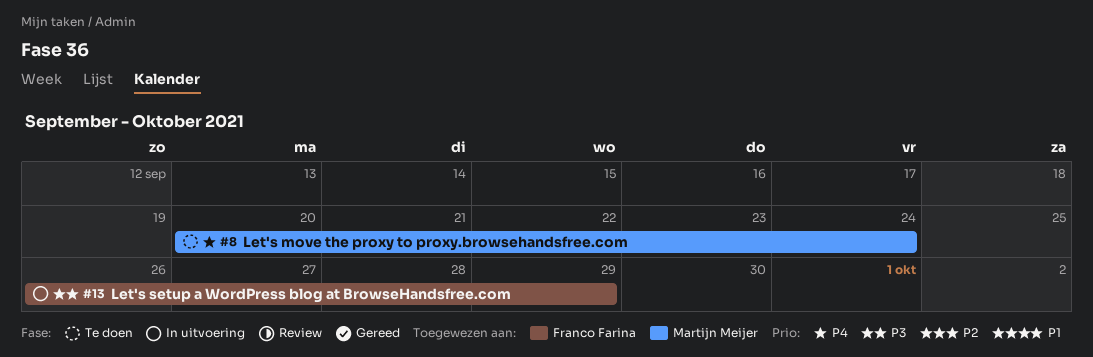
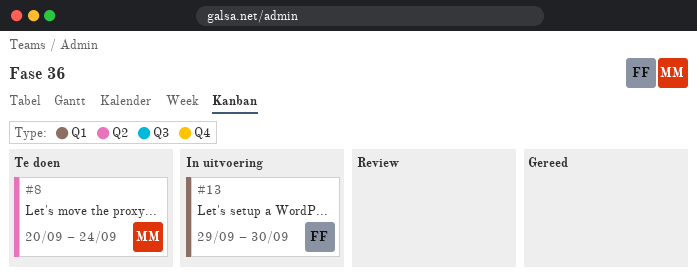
#13, start: Sep 26 -> Sep 29
#13, due: Sep 29 -> Sep 30

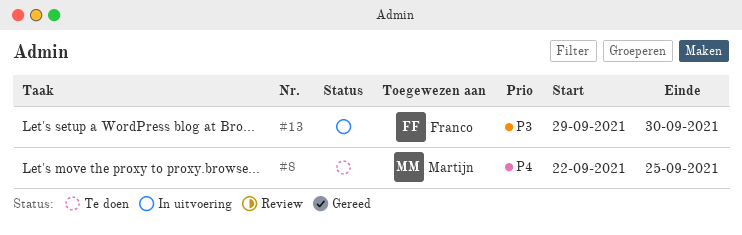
#8, start: Sep 20 -> Sep 22
#8, due: Sep 24 -> Sep 25

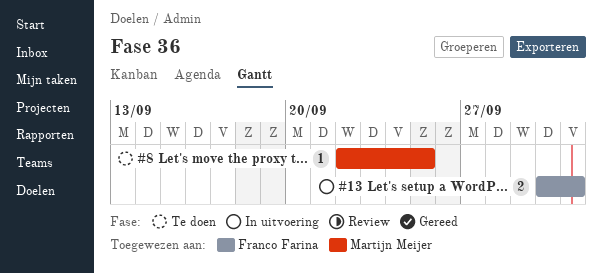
#13, start: Sep 29 -> Sep 30
#13, due: Sep 30 -> Oct 1

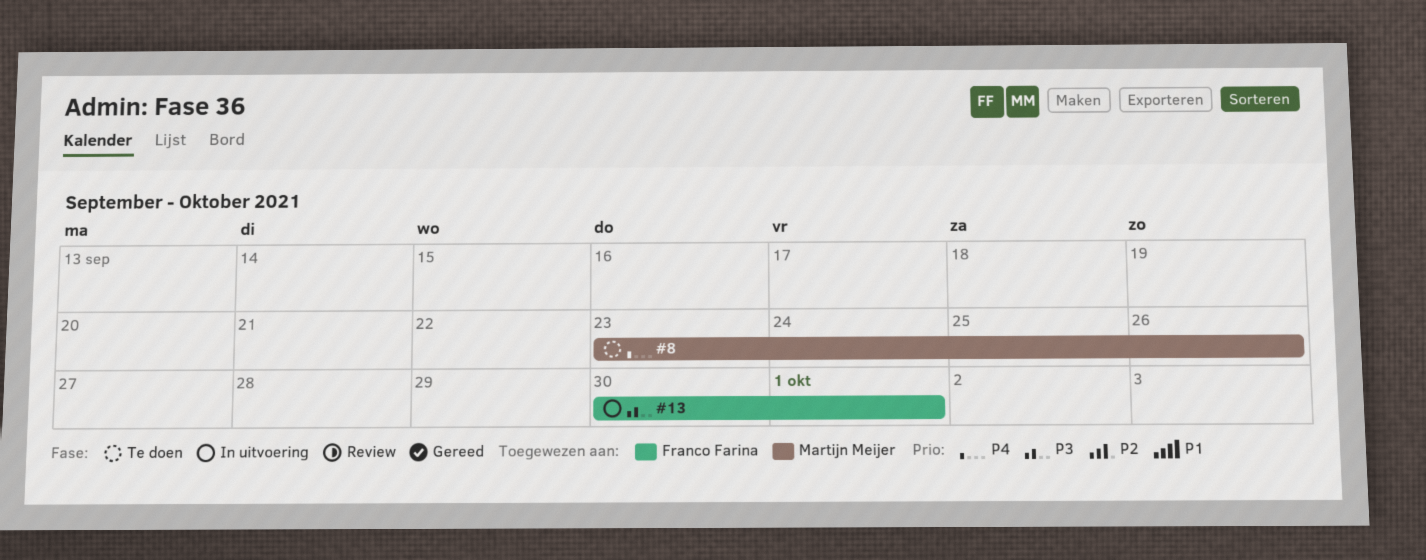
#8, start: Sep 22 -> Sep 23
#8, due: Sep 25 -> Sep 26

